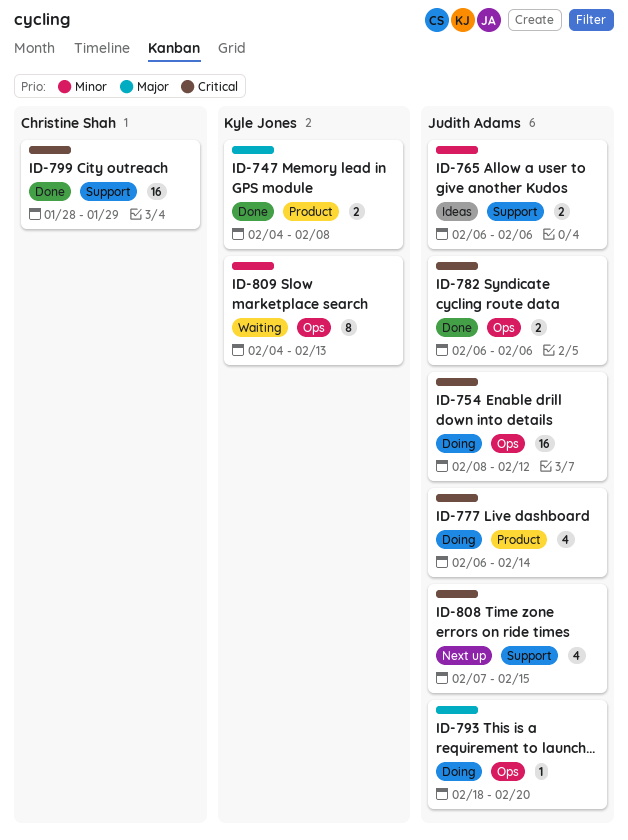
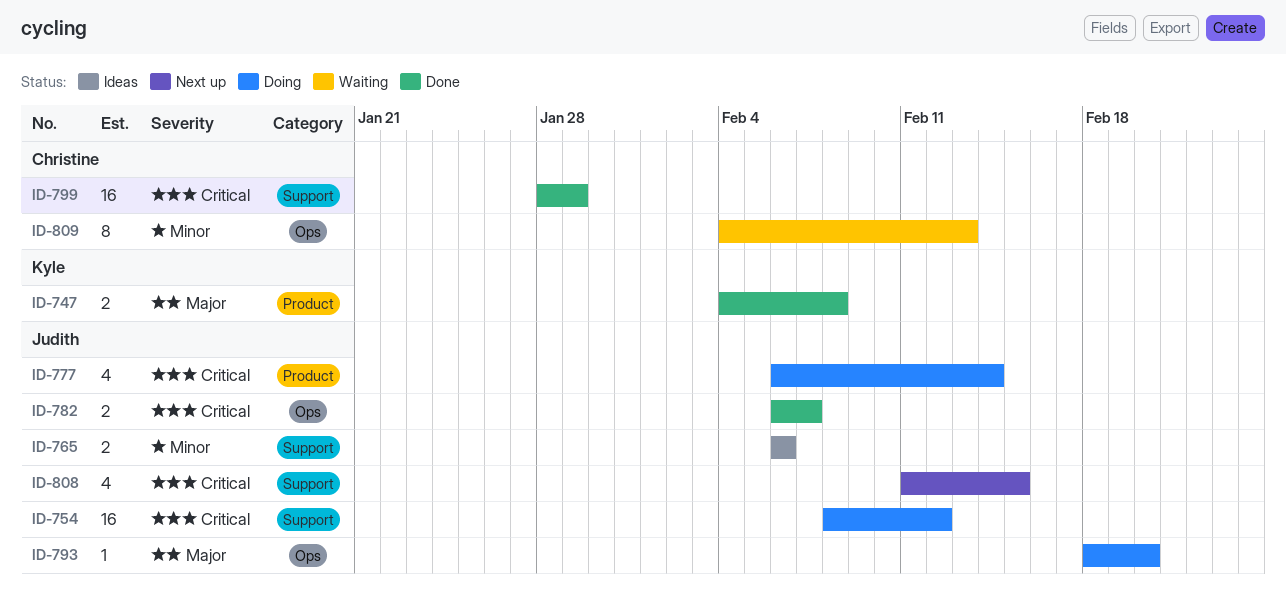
ID-754, label: Ops -> Support
ID-782, due: Feb 6 -> Feb 7
ID-808, start: Feb 7 -> Feb 11
ID-809, owner: Kyle Jones -> Christine Shah

